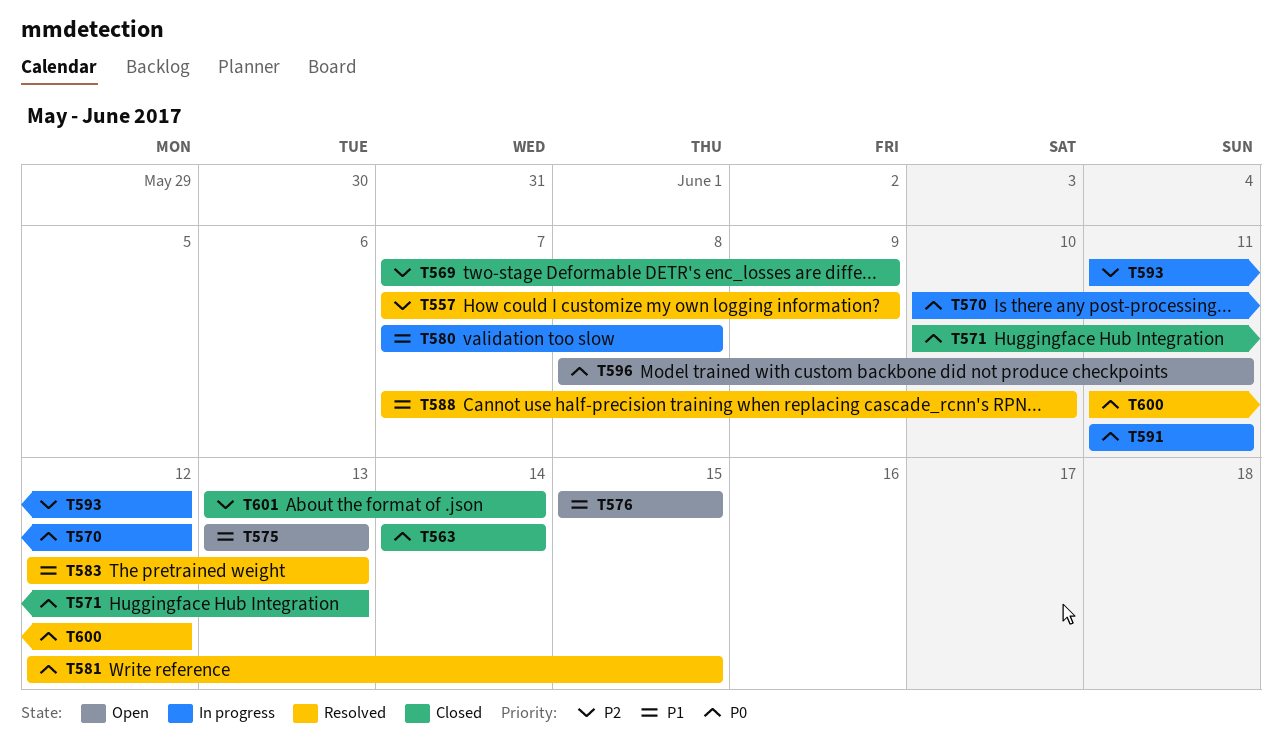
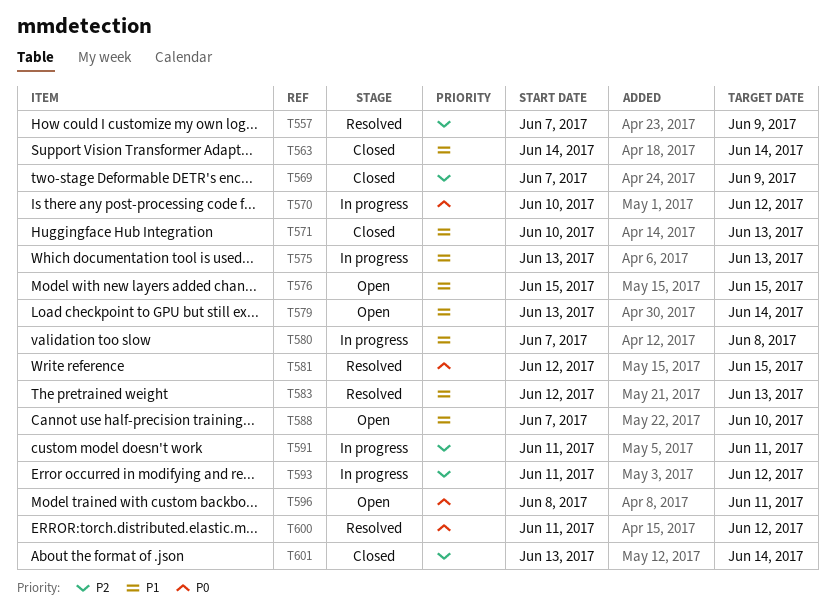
T563, priority: P0 -> P1
T571, priority: P0 -> P1
T575, status: Open -> In progress
T579: none -> present
T588, status: Resolved -> Open
T591, priority: P0 -> P2

